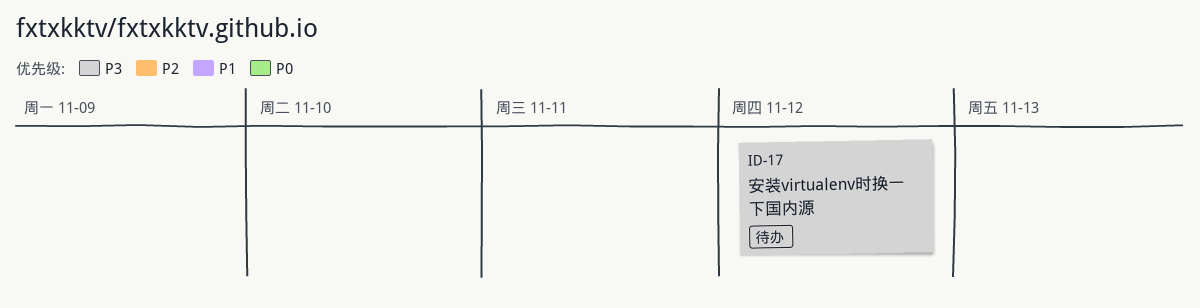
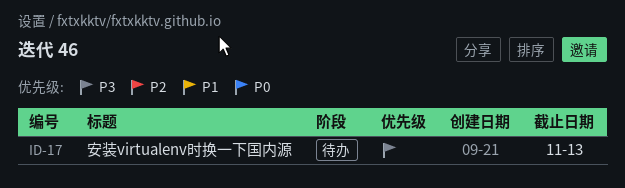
ID-17, due: Nov 12 -> Nov 13

